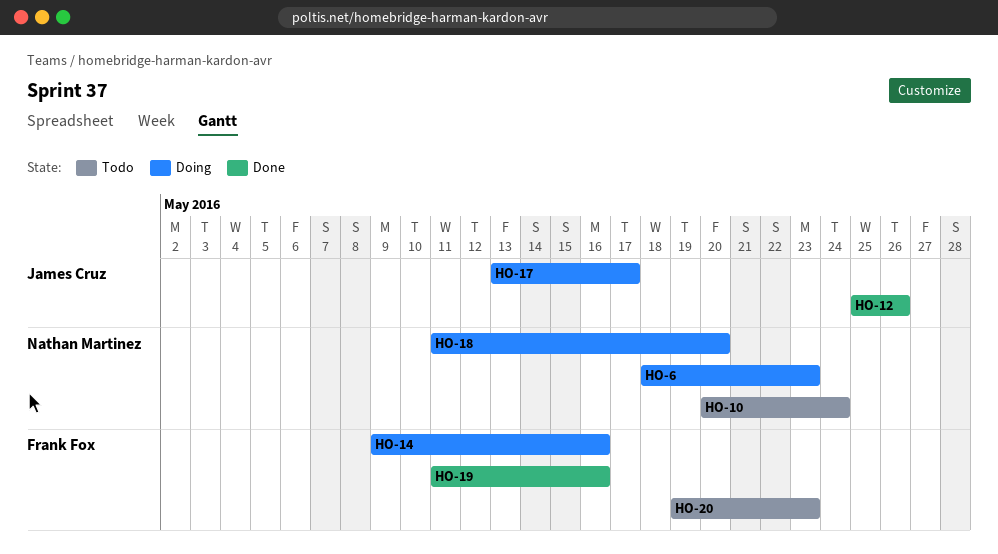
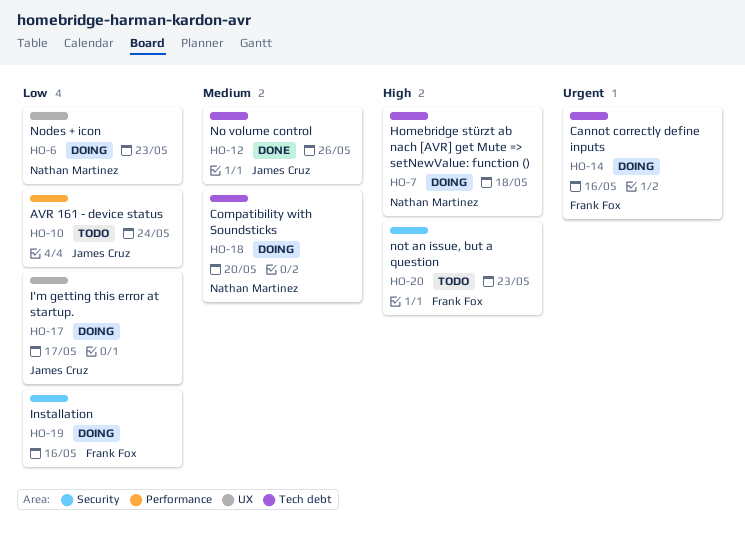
HO-7: none -> present
HO-10, owner: Nathan Martinez -> James Cruz
HO-19, status: Done -> Doing

